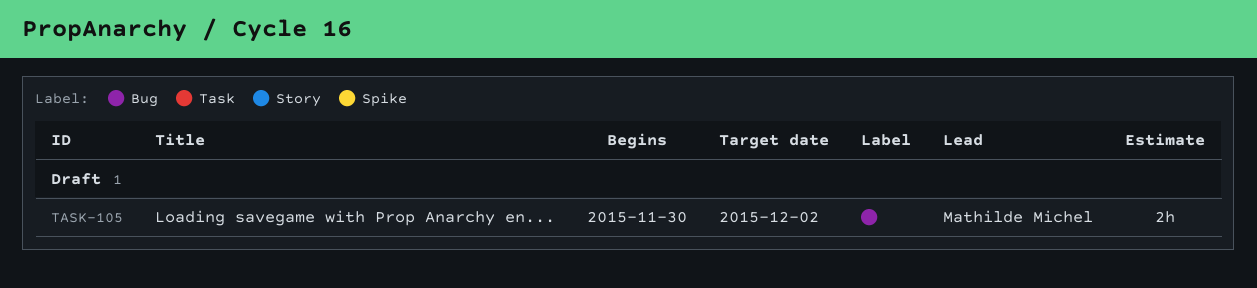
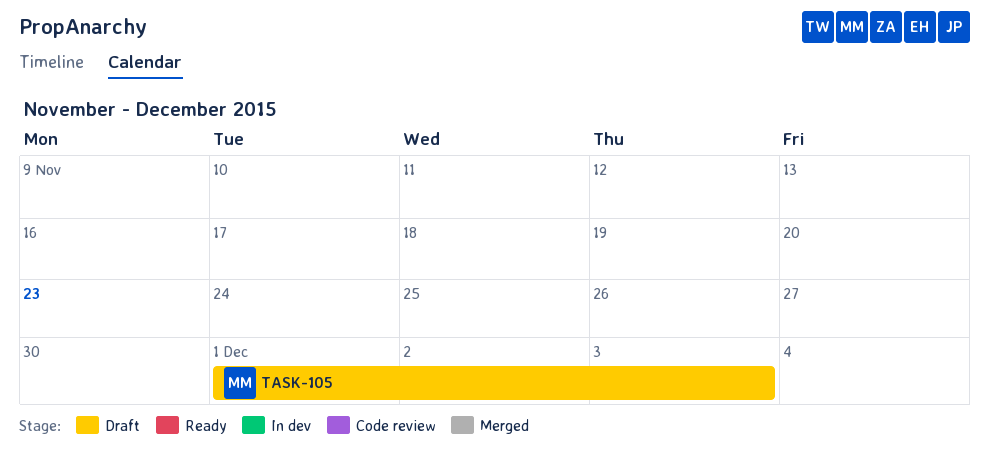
TASK-105, start: Nov 30 -> Dec 1
TASK-105, due: Dec 2 -> Dec 3

